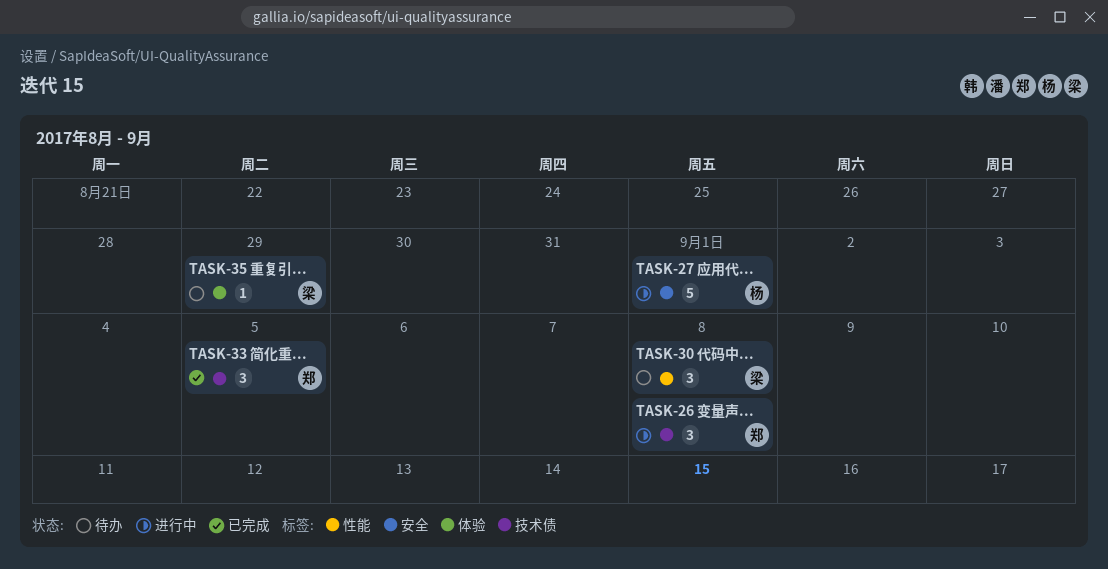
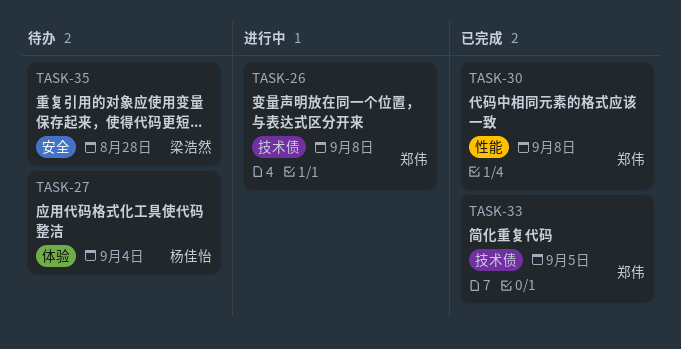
TASK-27, status: 进行中 -> 待办
TASK-27, label: 安全 -> 体验
TASK-27, due: Sep 1 -> Sep 4
TASK-30, status: 待办 -> 已完成
TASK-30, owner: 梁浩然 -> 郑伟
TASK-35, label: 体验 -> 安全
TASK-35, due: Aug 29 -> Aug 28

